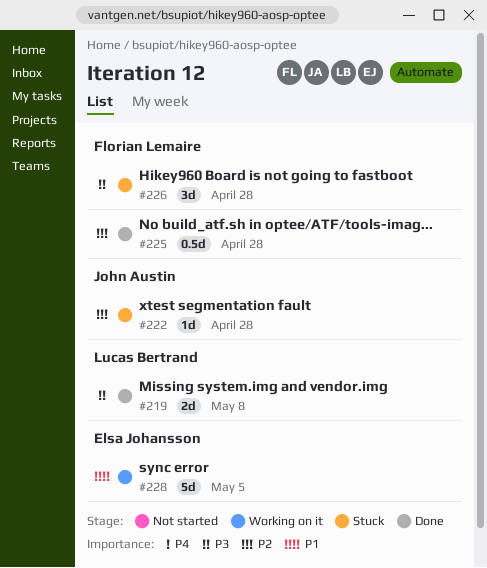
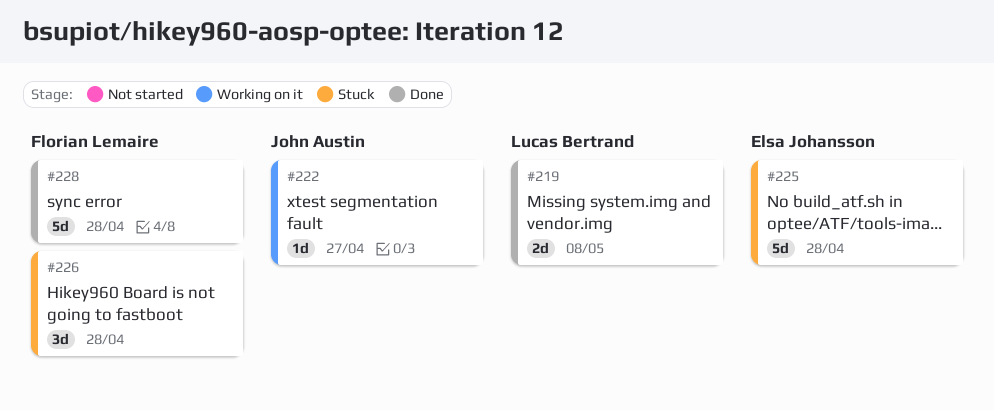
#222, status: Stuck -> Working on it
#222, due: Apr 28 -> Apr 27
#225, status: Done -> Stuck
#225, owner: Florian Lemaire -> Elsa Johansson
#225, estimate: 0.5d -> 5d
#228, status: Working on it -> Done
#228, owner: Elsa Johansson -> Florian Lemaire
#228, due: May 5 -> Apr 28

